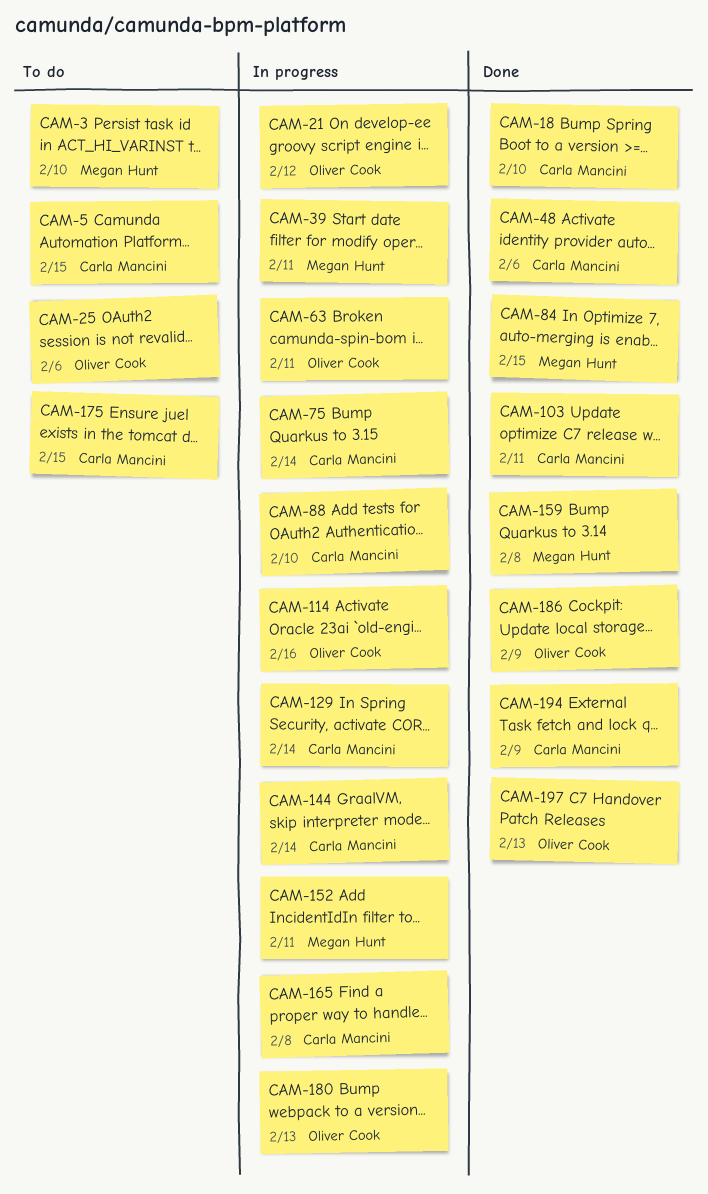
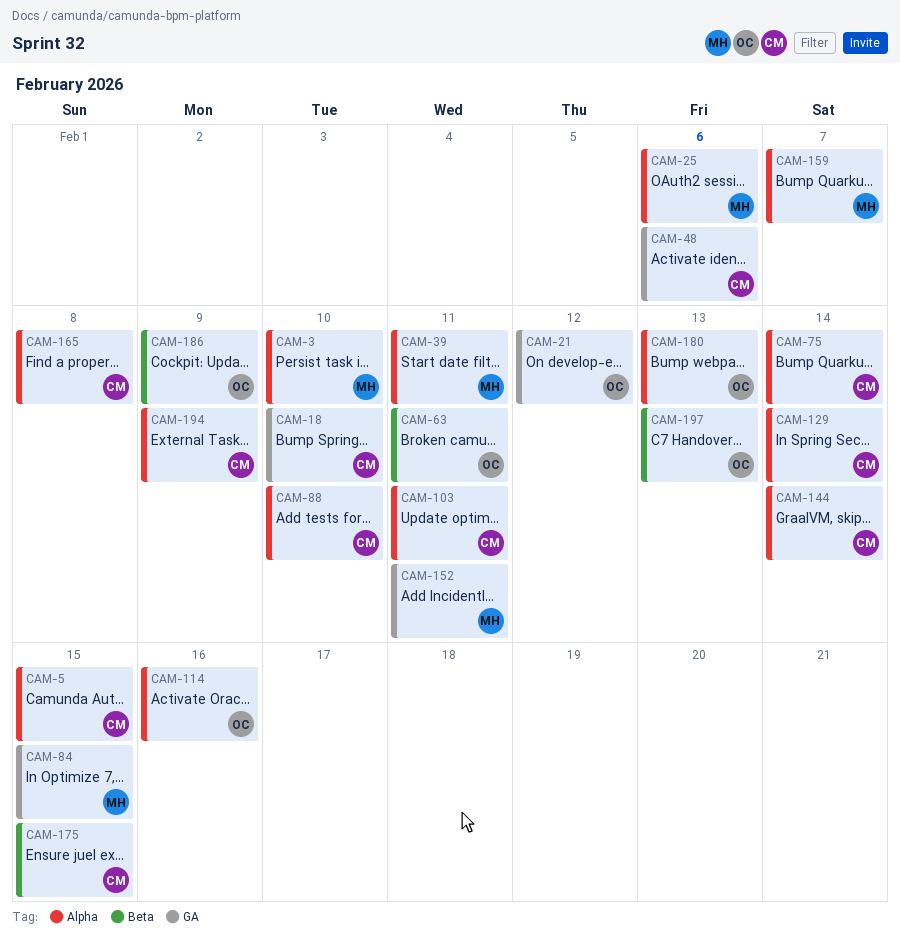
CAM-25, owner: Oliver Cook -> Megan Hunt
CAM-159, due: Feb 8 -> Feb 7

